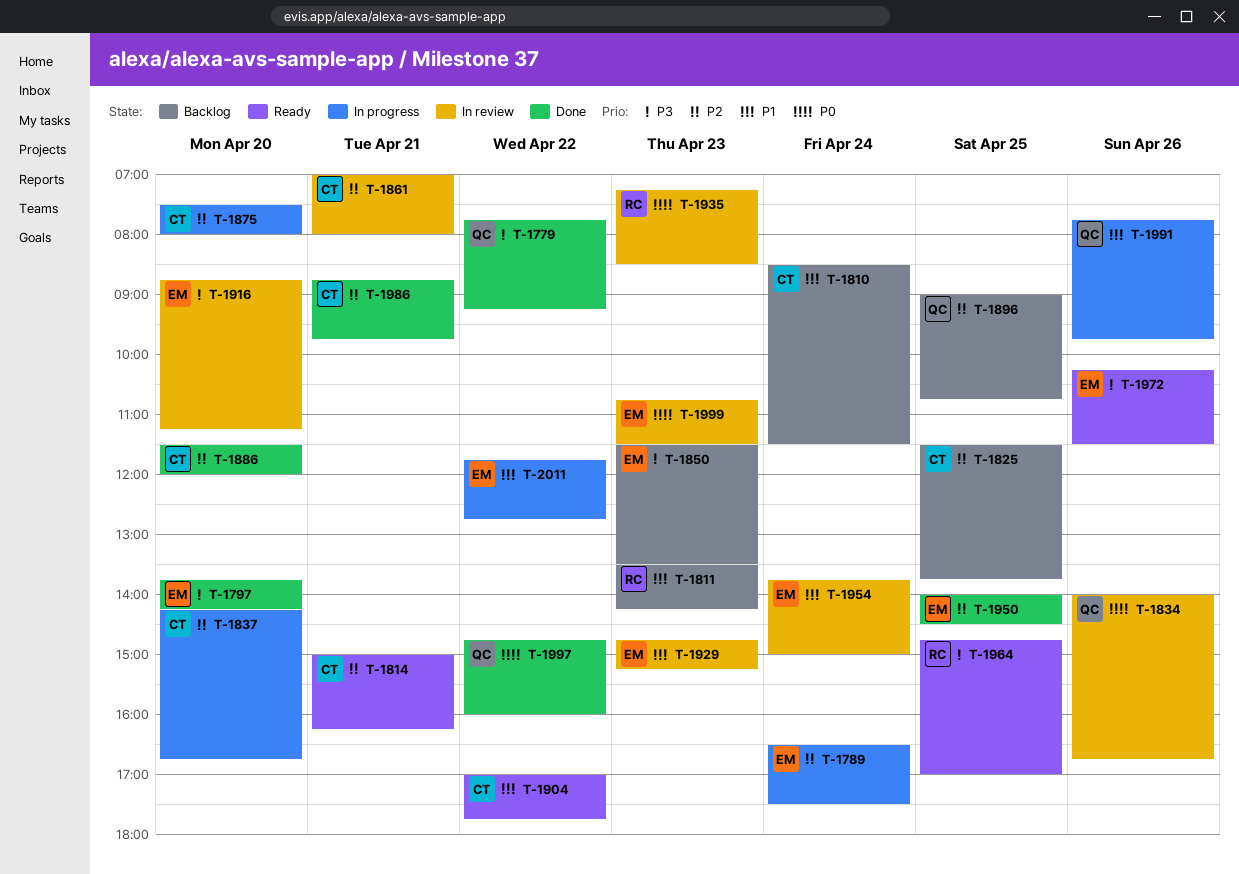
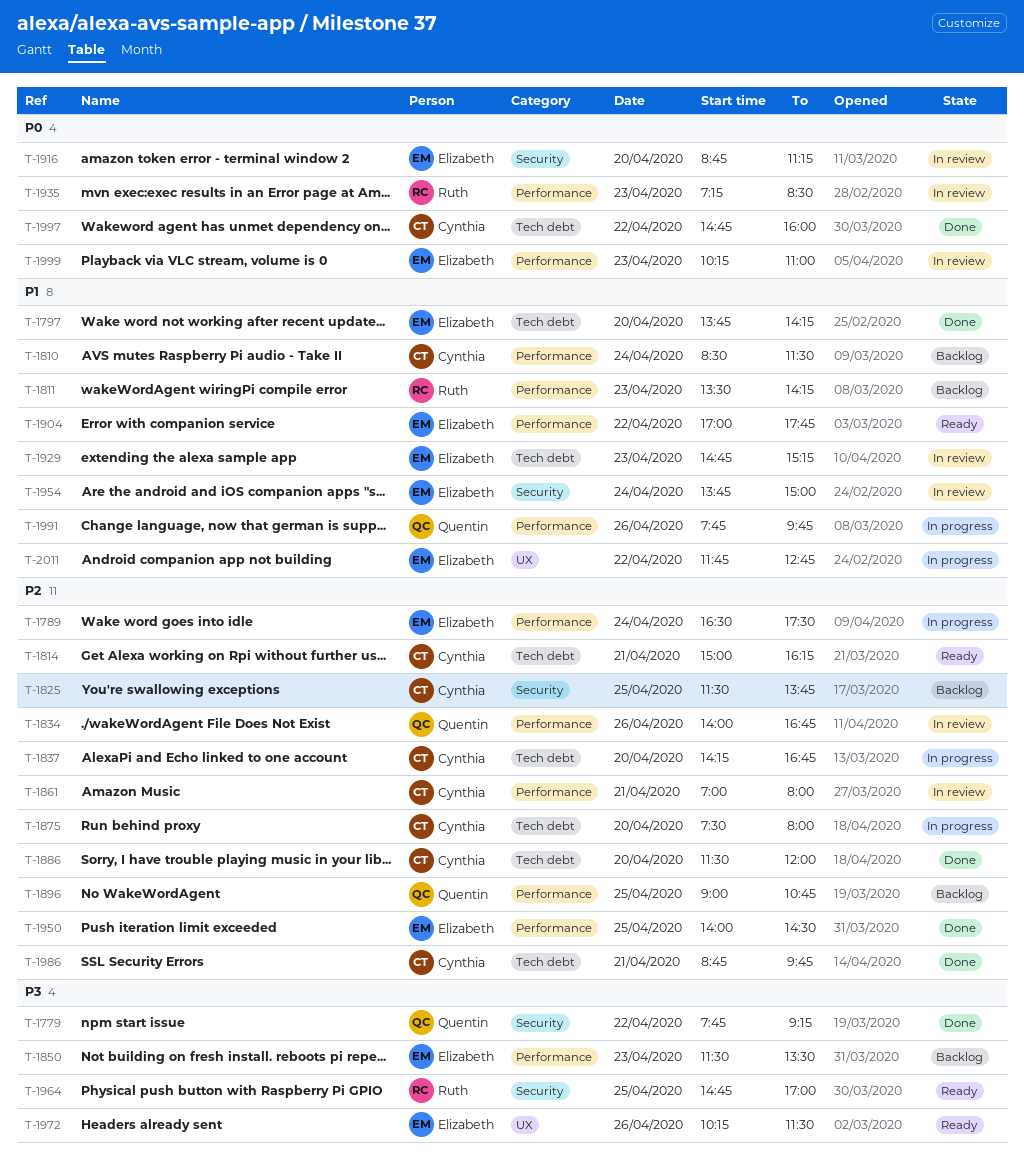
T-1797, priority: P3 -> P1
T-1834, priority: P0 -> P2
T-1904, owner: Cynthia -> Elizabeth
T-1916, priority: P3 -> P0
T-1997, owner: Quentin -> Cynthia
T-1999, begins: 10:45 -> 10:15
T-1999, ends: 11:30 -> 11:00

